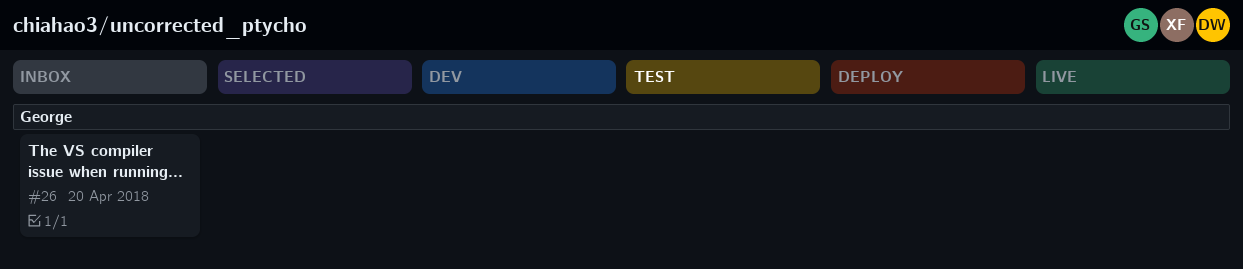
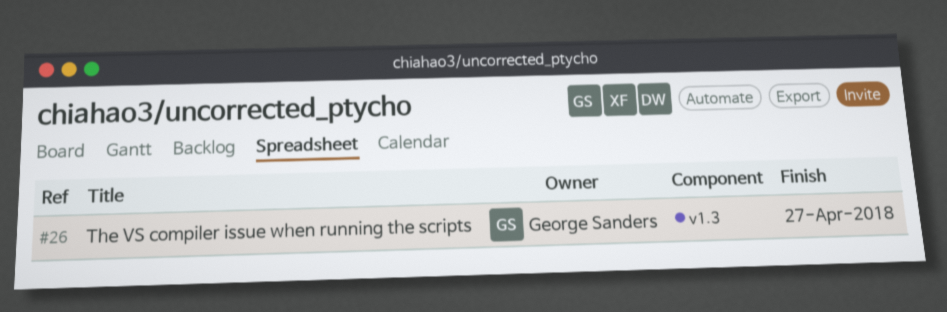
#26, due: Apr 20 -> Apr 27

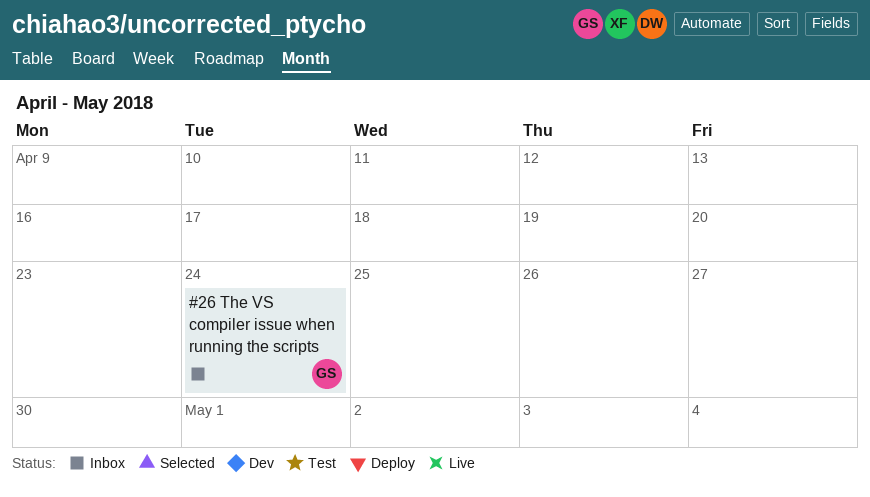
#26, due: Apr 27 -> Apr 24

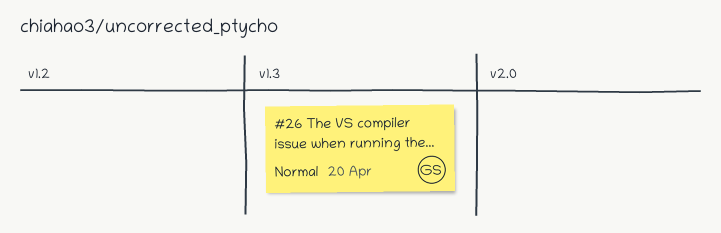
#26, due: Apr 24 -> Apr 20

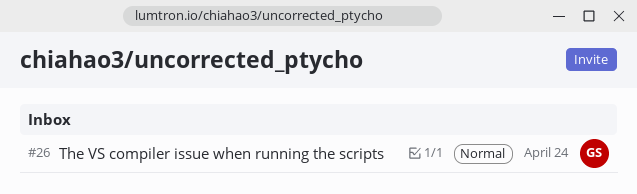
#26, due: Apr 20 -> Apr 24

